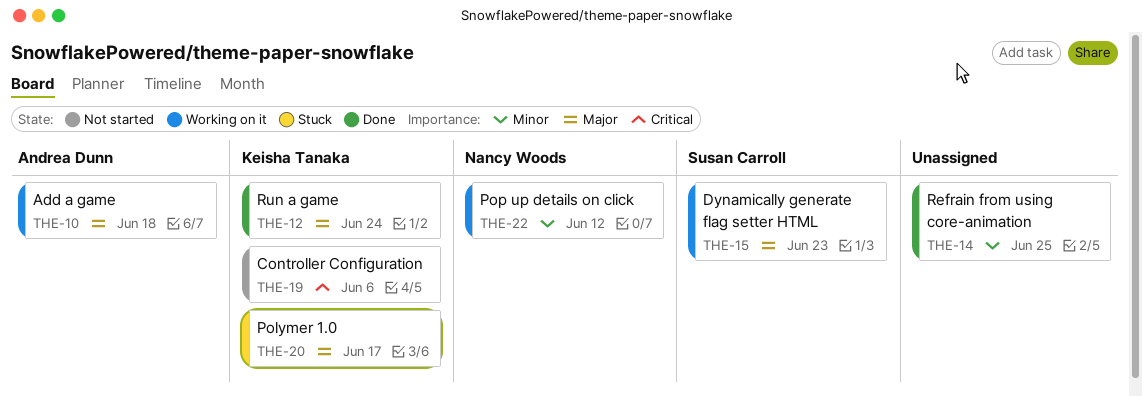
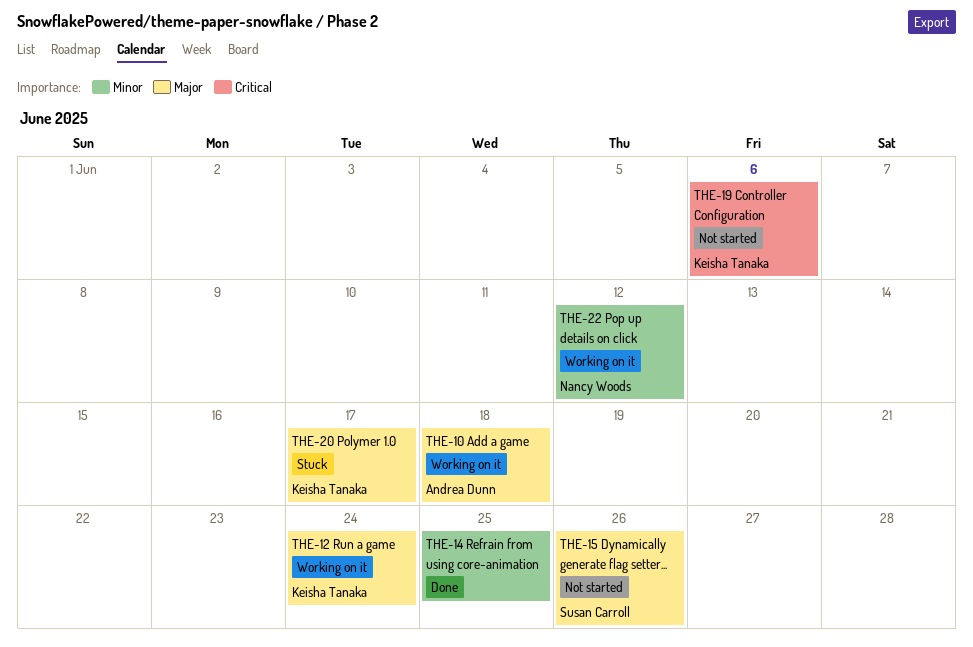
THE-12, status: Done -> Working on it
THE-15, status: Working on it -> Not started
THE-15, due: Jun 23 -> Jun 26

